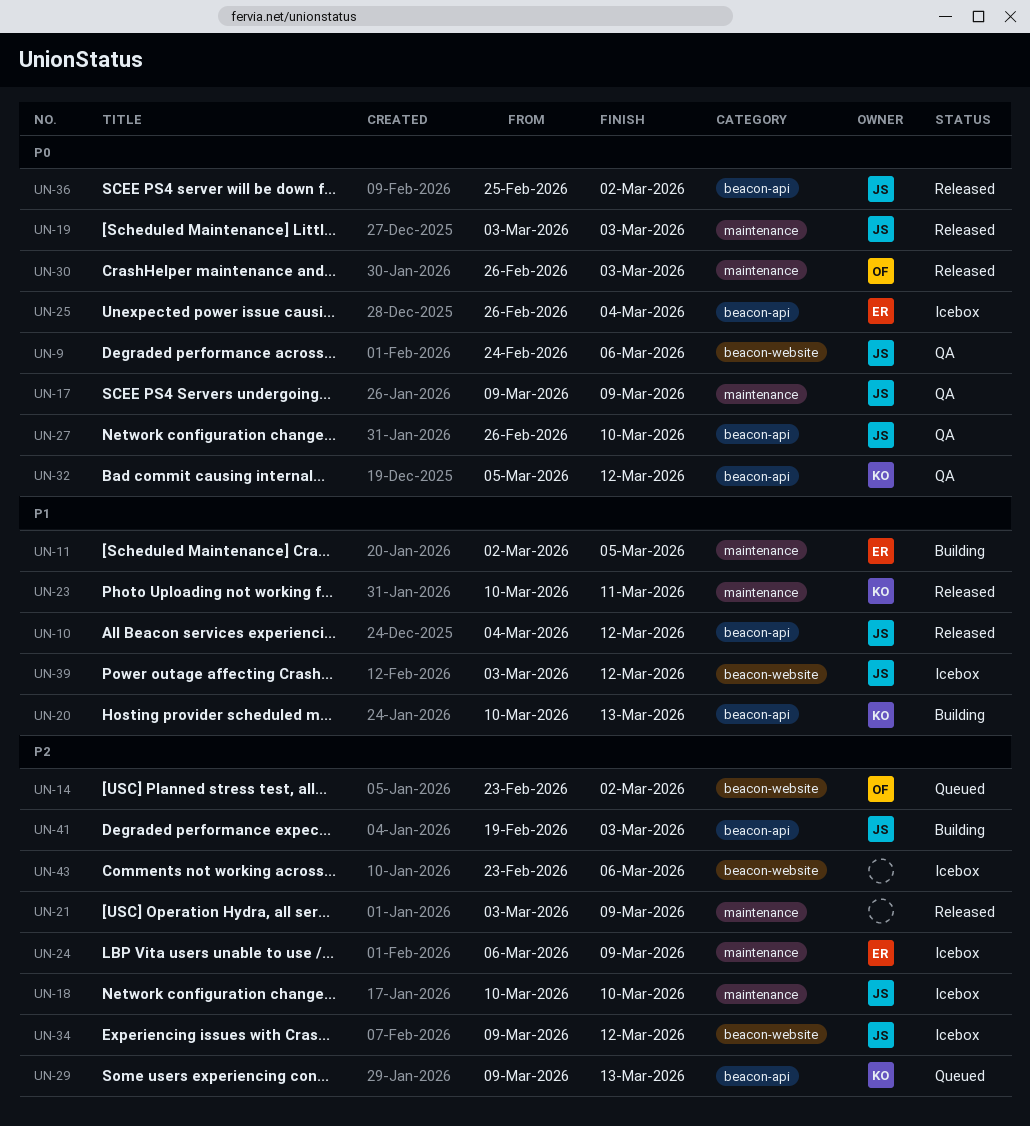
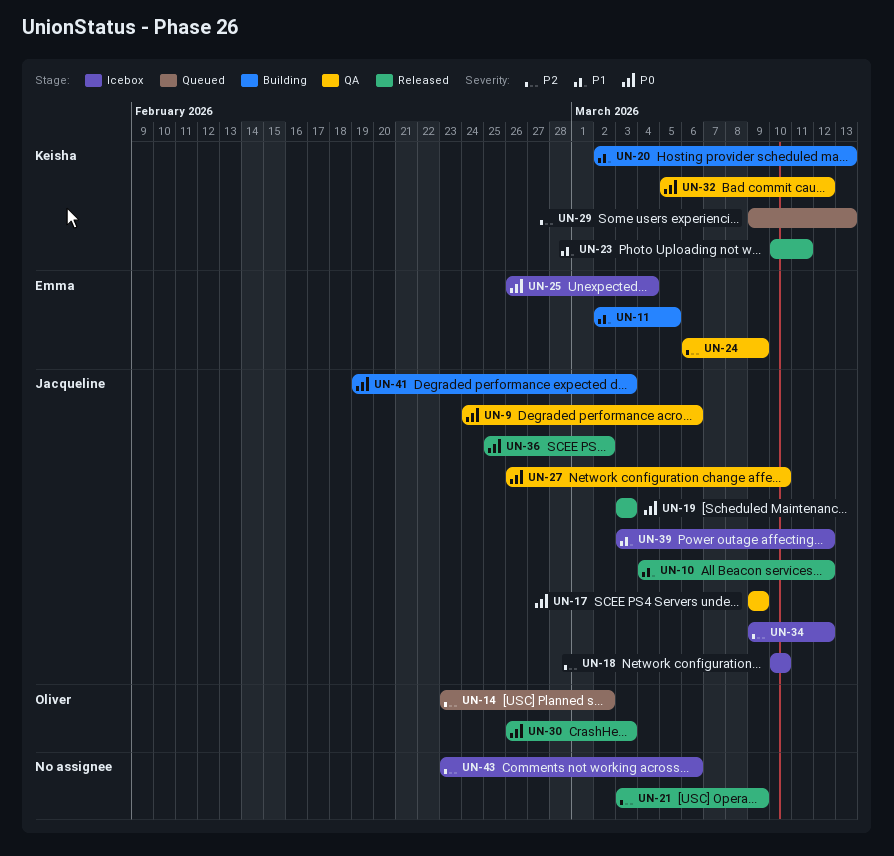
UN-20, start: Mar 10 -> Mar 2
UN-24, status: Icebox -> QA
UN-41, priority: P2 -> P0

